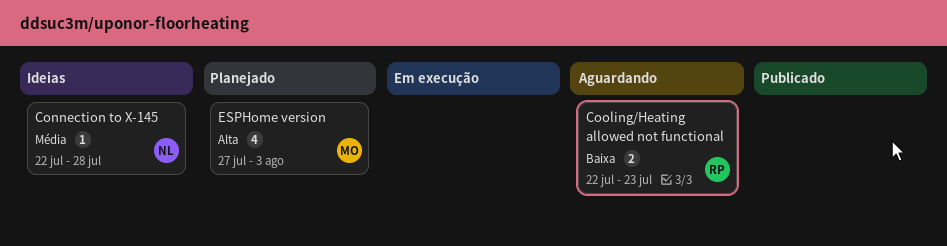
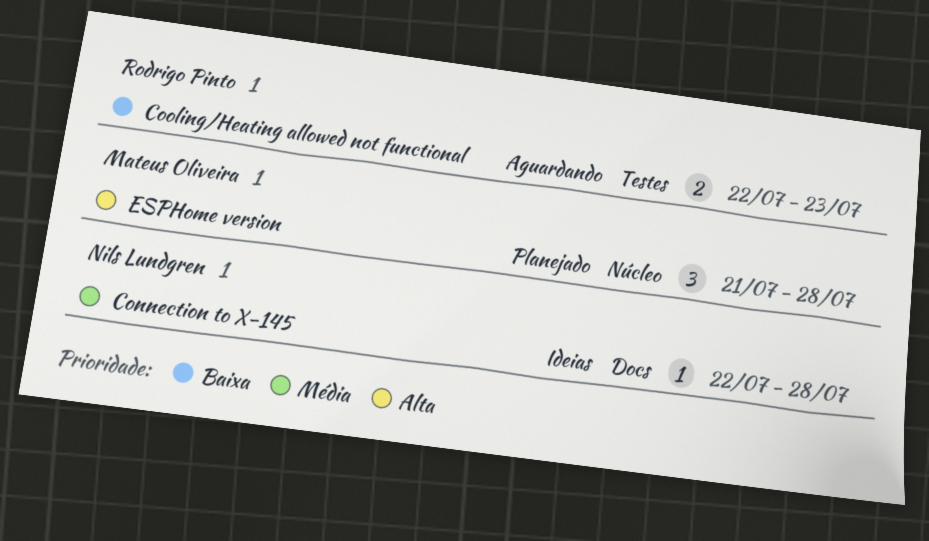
ESPHome version, estimate: 4 -> 3
ESPHome version, start: Jul 27 -> Jul 21
ESPHome version, due: Aug 3 -> Jul 28

